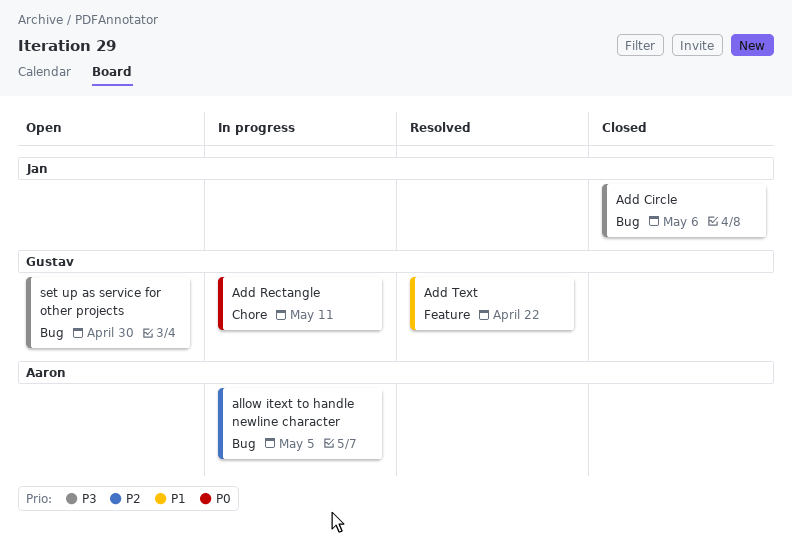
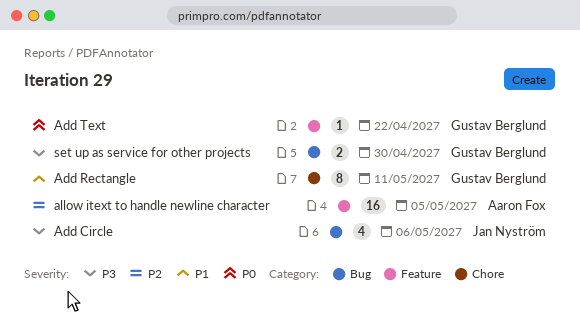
Add Rectangle, priority: P0 -> P1
Add Text, priority: P1 -> P0
allow itext to handle newline character, label: Bug -> Feature

